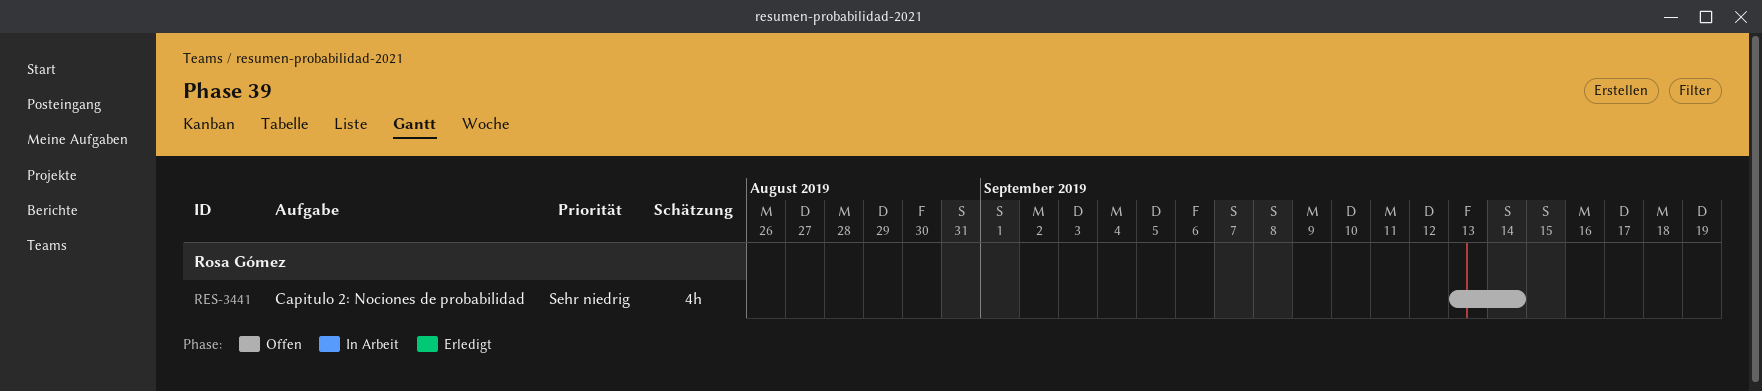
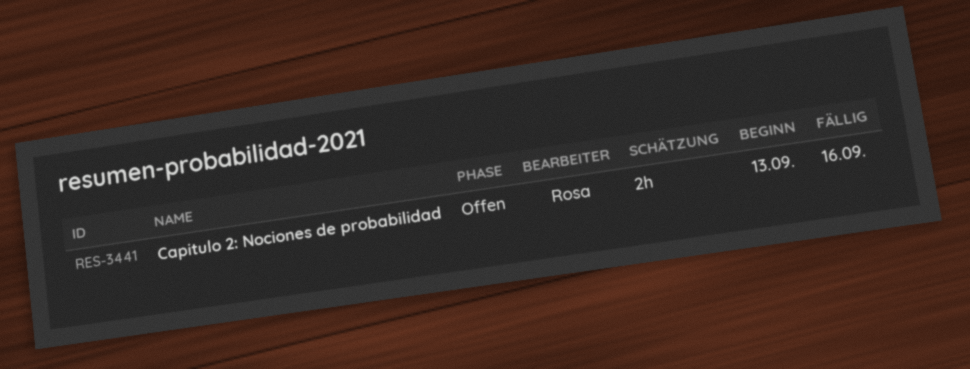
RES-3441, estimate: 4h -> 2h
RES-3441, due: Sep 14 -> Sep 16

